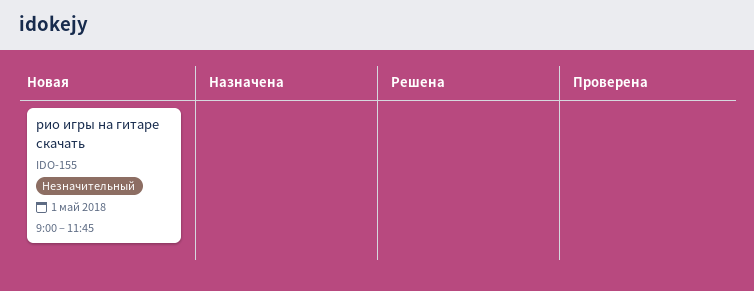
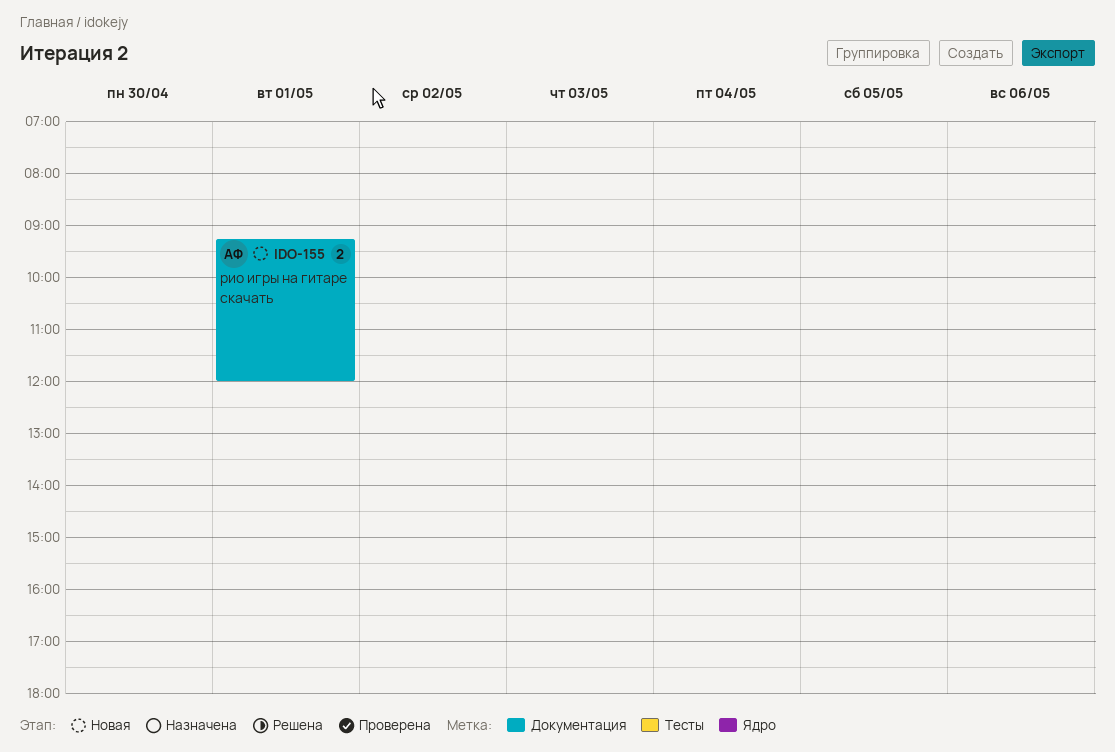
IDO-155, begins: 09:00 -> 09:15
IDO-155, ends: 11:45 -> 12:00

